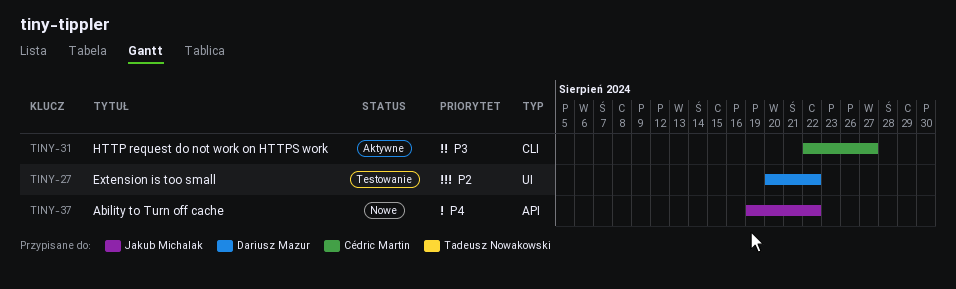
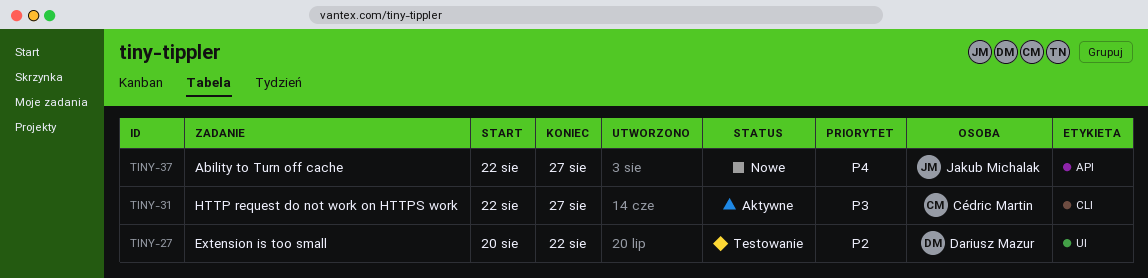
TINY-37, start: Aug 19 -> Aug 22
TINY-37, due: Aug 22 -> Aug 27

